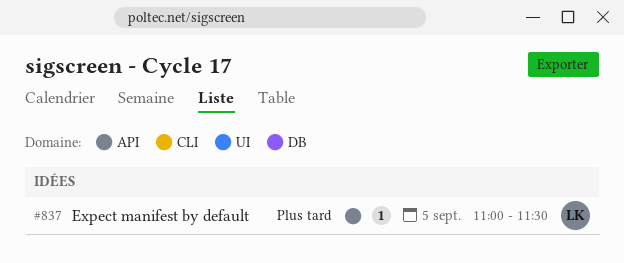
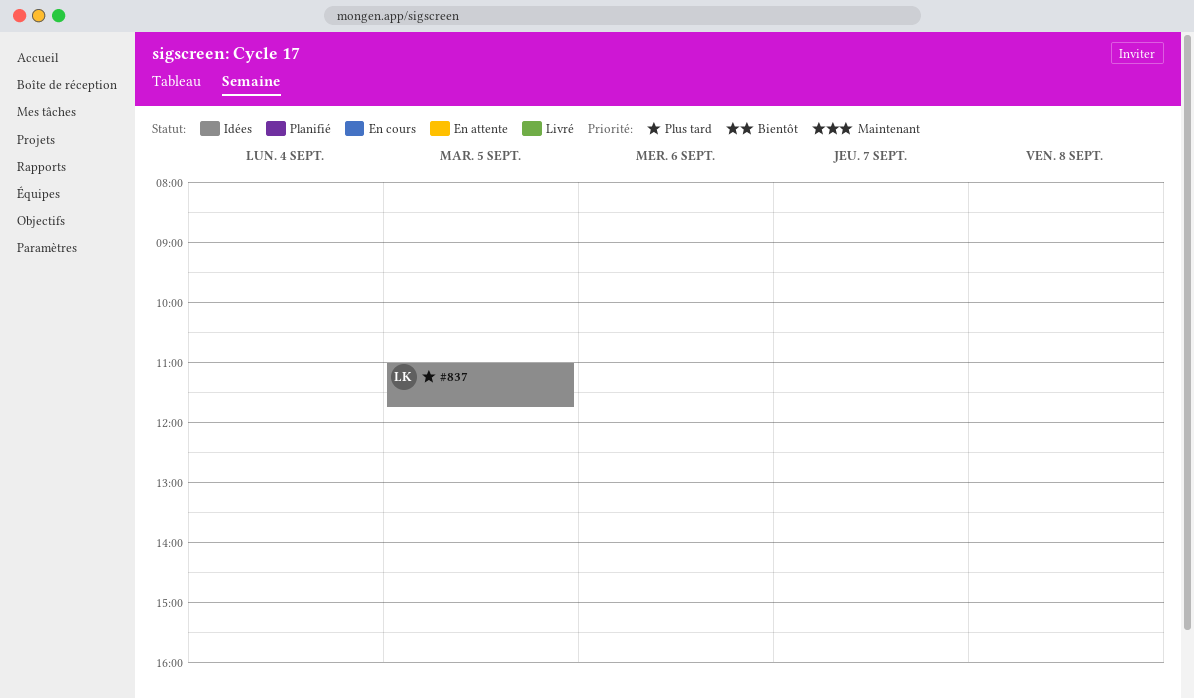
#837, ends: 11:30 -> 11:45

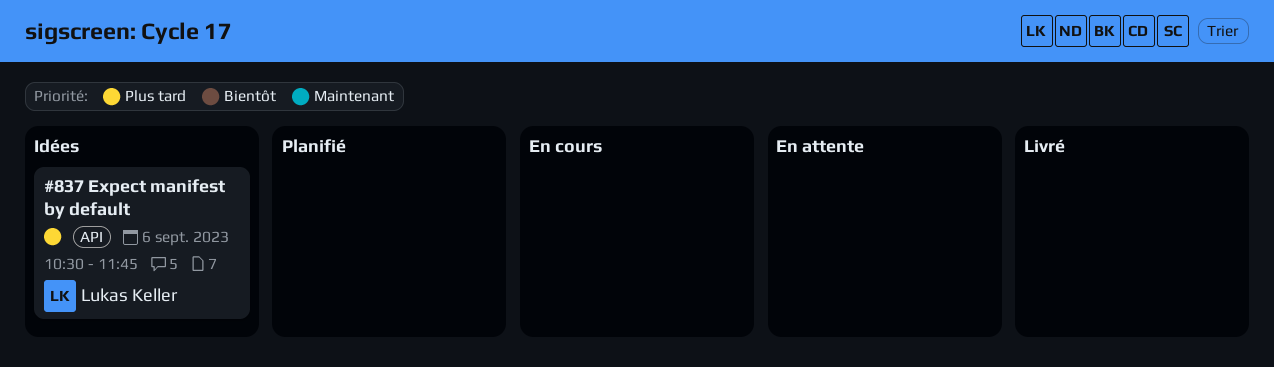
#837, day: Sep 5 -> Sep 6
#837, begins: 11:00 -> 10:30

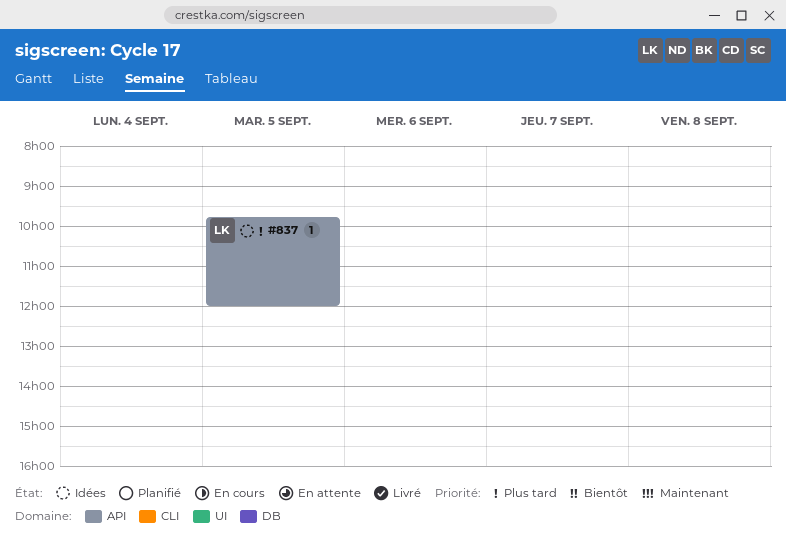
#837, day: Sep 6 -> Sep 5
#837, begins: 10:30 -> 09:45
#837, ends: 11:45 -> 12:00

